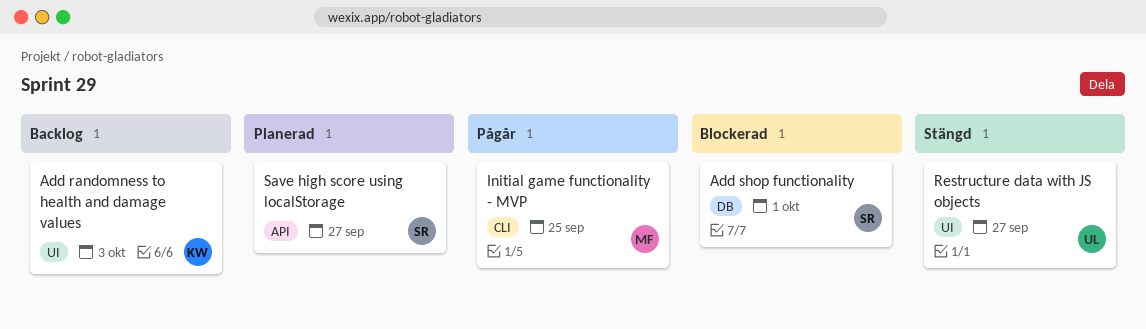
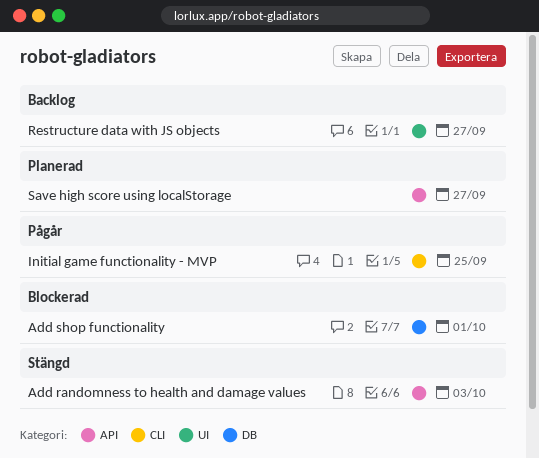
Add randomness to health and damage values, status: Backlog -> Stängd
Add randomness to health and damage values, label: UI -> API
Restructure data with JS objects, status: Stängd -> Backlog

